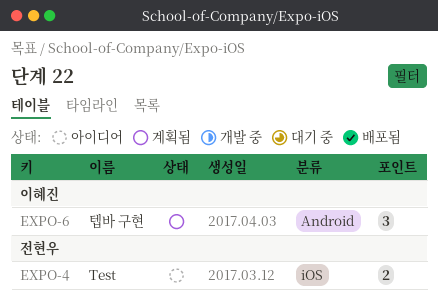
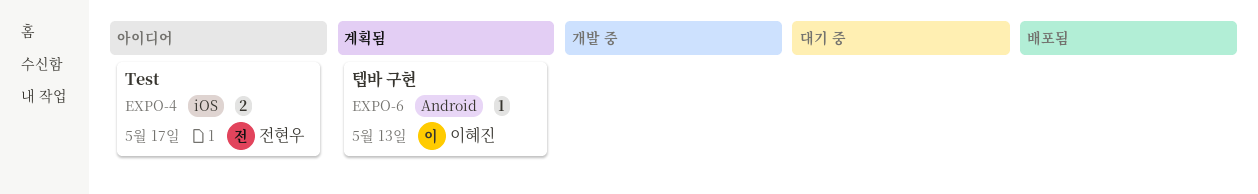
EXPO-6, estimate: 3 -> 1

